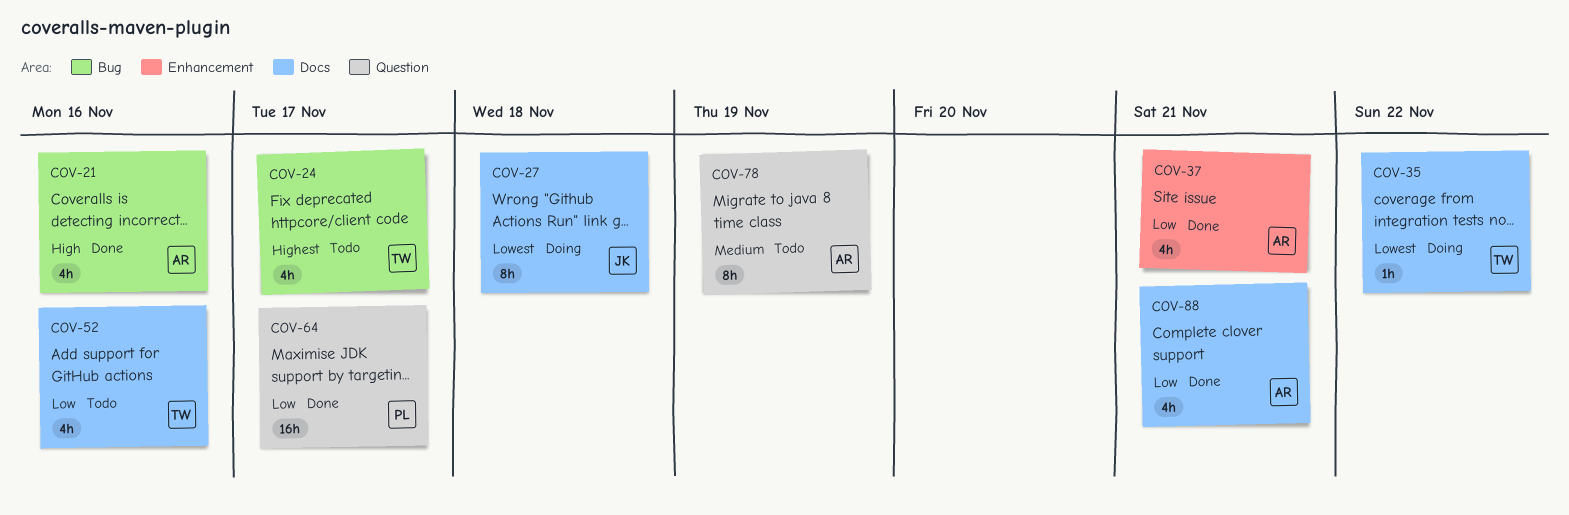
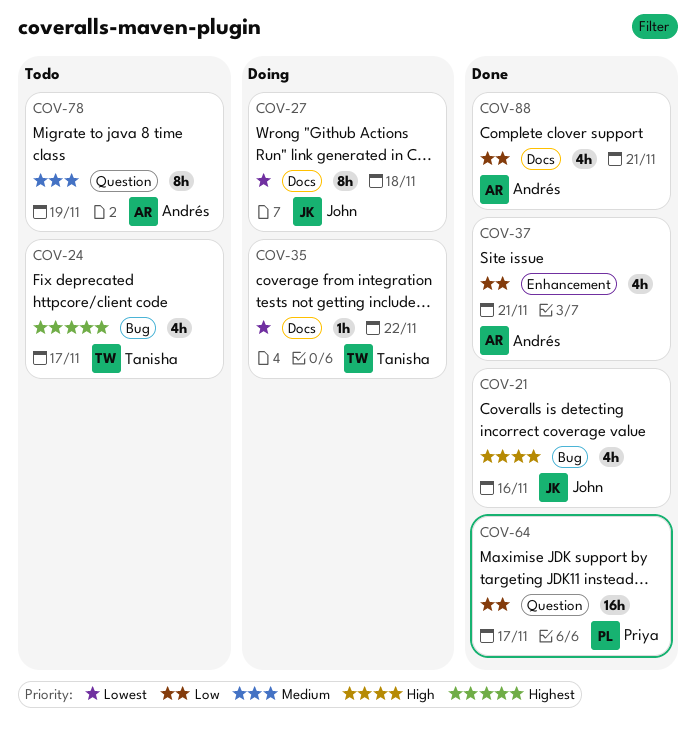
COV-21, owner: Andrés -> John
COV-52: present -> none

